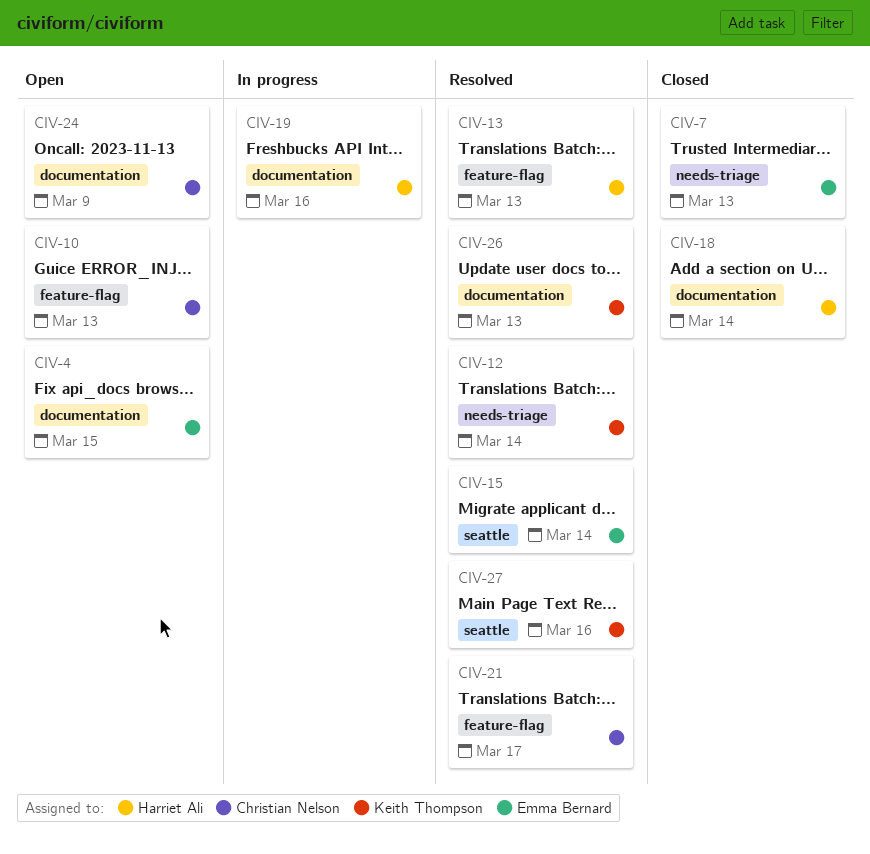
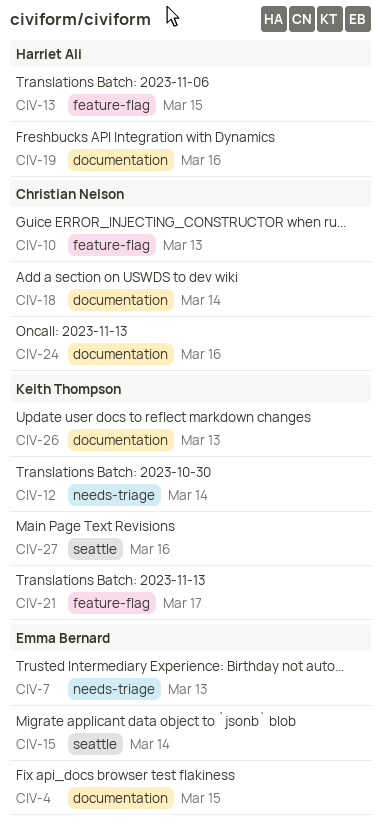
CIV-13, due: Mar 13 -> Mar 15
CIV-18, owner: Harriet Ali -> Christian Nelson
CIV-21, owner: Christian Nelson -> Keith Thompson
CIV-24, due: Mar 9 -> Mar 16

